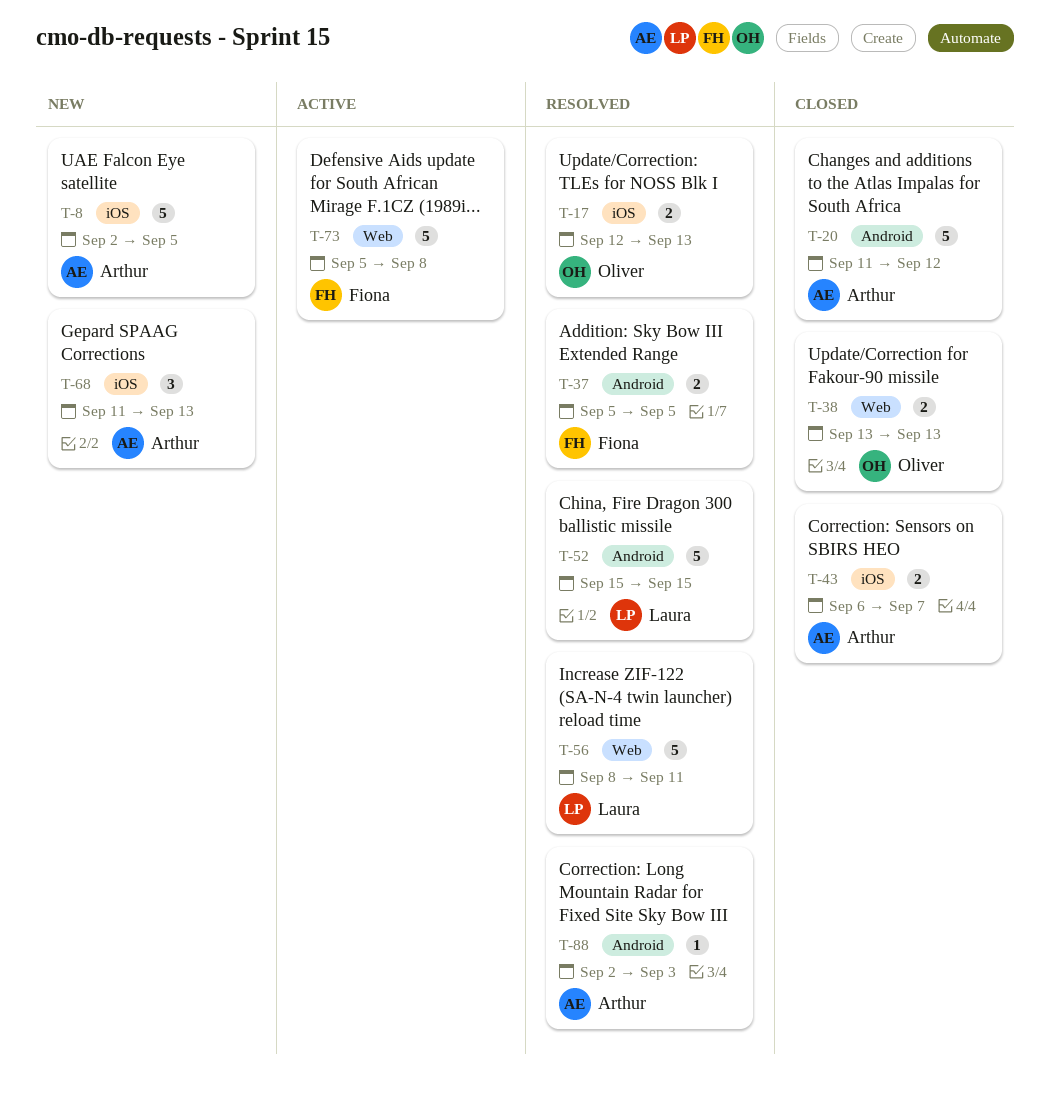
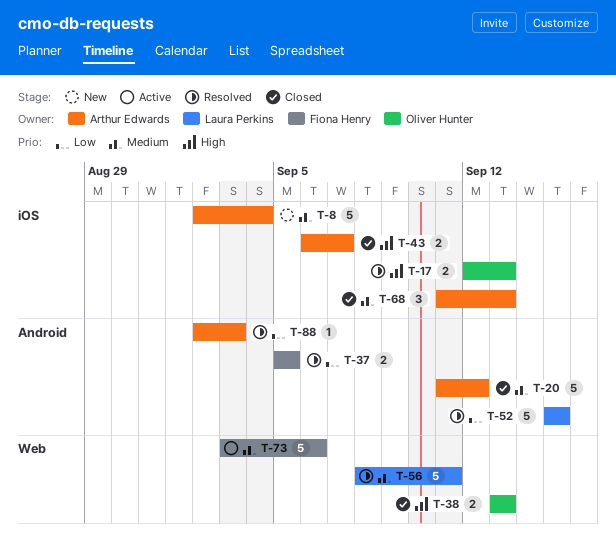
T-8, due: Sep 5 -> Sep 4
T-68, status: New -> Closed
T-73, start: Sep 5 -> Sep 3
T-73, due: Sep 8 -> Sep 6

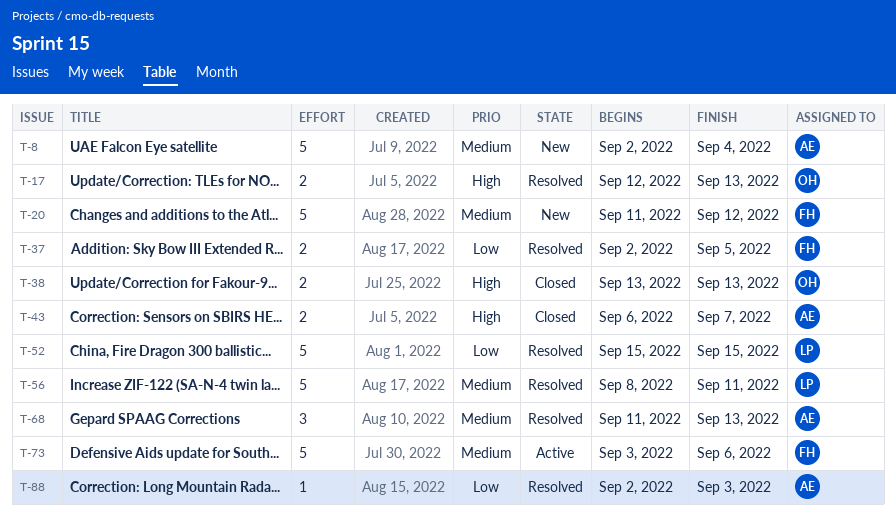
T-20, status: Closed -> New
T-20, owner: Arthur Edwards -> Fiona Henry
T-37, start: Sep 5 -> Sep 2
T-68, status: Closed -> Resolved

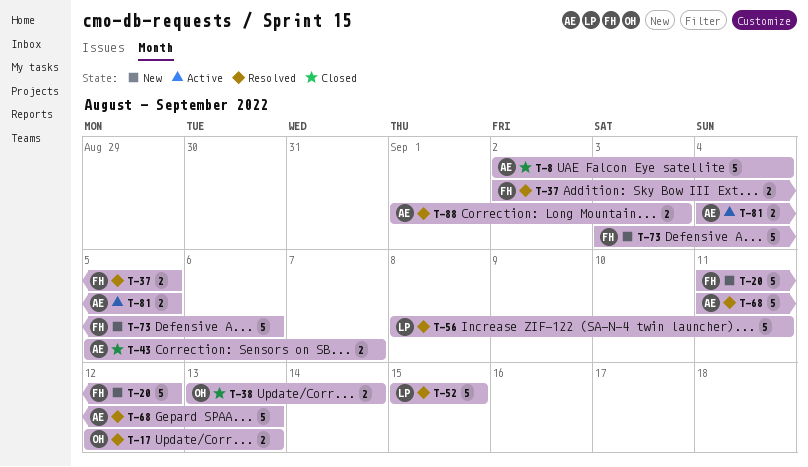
T-8, status: New -> Closed
T-38, due: Sep 13 -> Sep 14
T-43, start: Sep 6 -> Sep 5
T-68, estimate: 3 -> 5
T-73, status: Active -> New
T-81: none -> present
T-88, estimate: 1 -> 2
T-88, start: Sep 2 -> Sep 1

